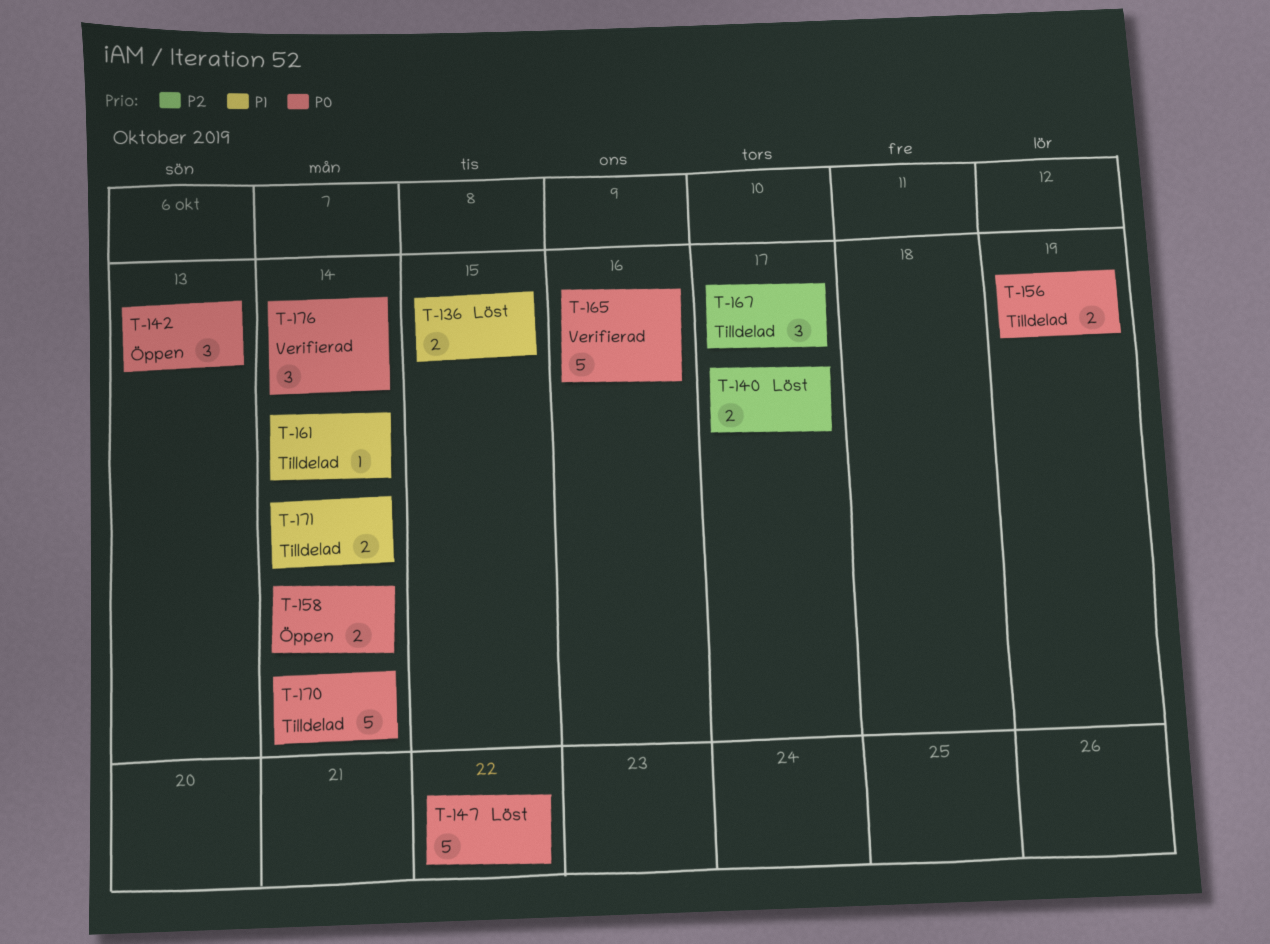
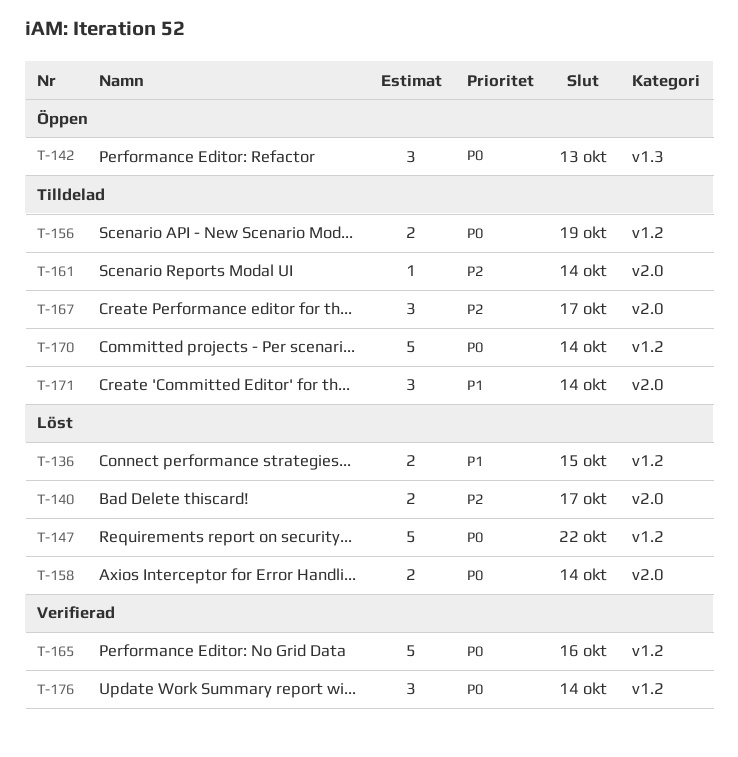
T-158, status: Öppen -> Löst
T-161, priority: P1 -> P2
T-171, estimate: 2 -> 3

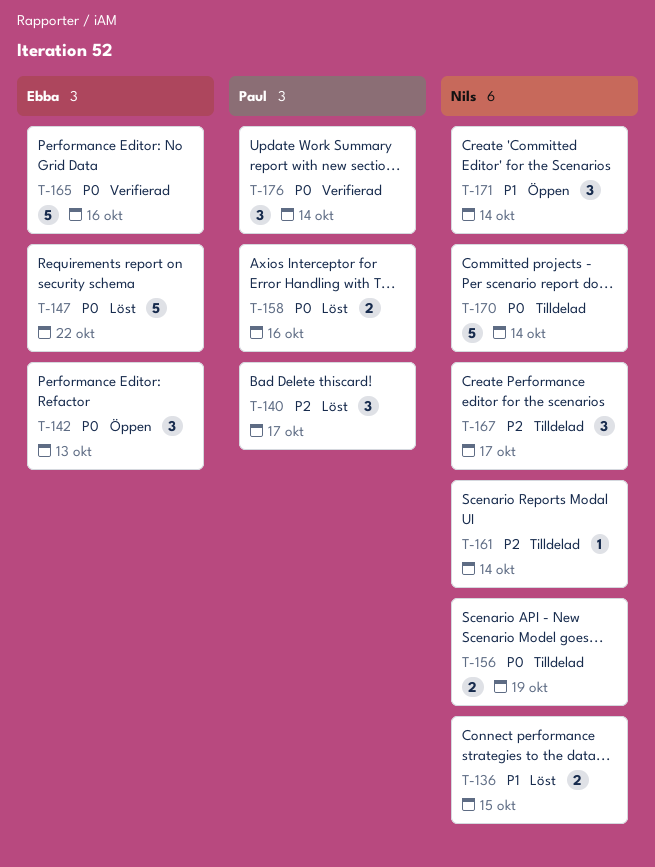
T-140, estimate: 2 -> 3
T-158, due: Oct 14 -> Oct 16
T-171, status: Tilldelad -> Öppen

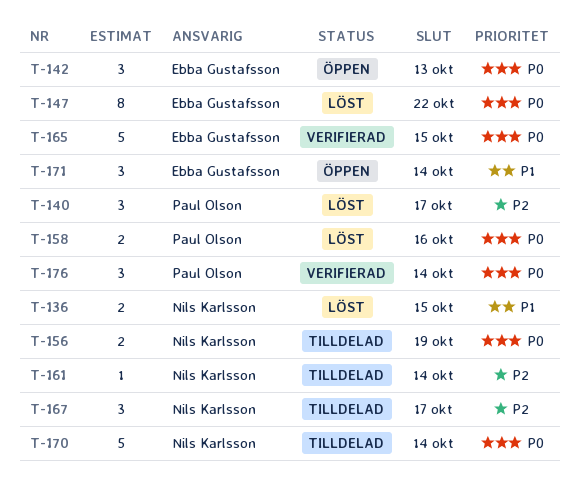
T-147, estimate: 5 -> 8
T-165, due: Oct 16 -> Oct 15
T-171, owner: Nils Karlsson -> Ebba Gustafsson

